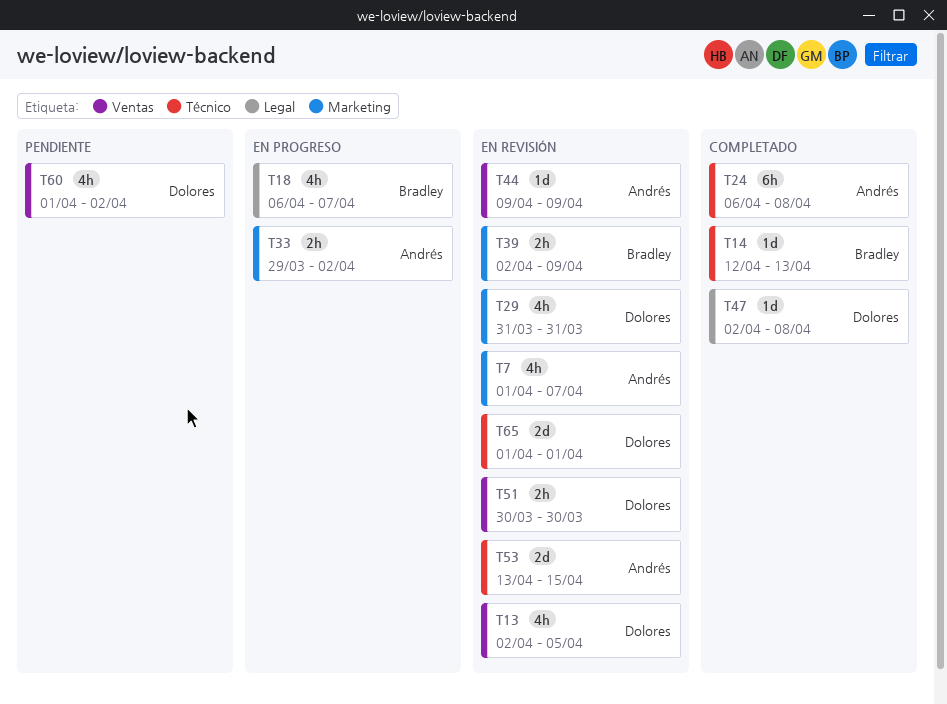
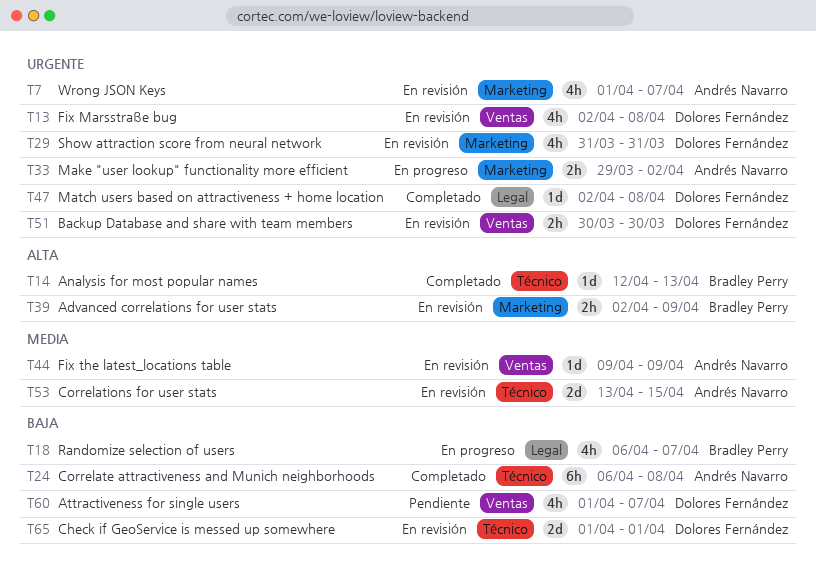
T13, due: Apr 5 -> Apr 8
T60, due: Apr 2 -> Apr 7

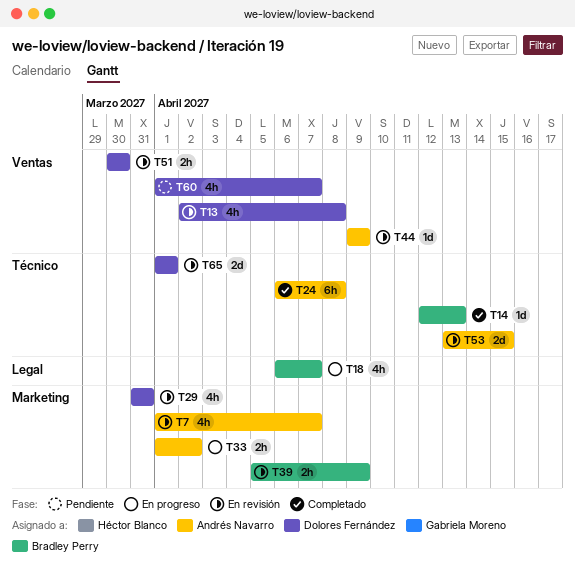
T33, start: Mar 29 -> Apr 1
T39, start: Apr 2 -> Apr 5
T47: present -> none

